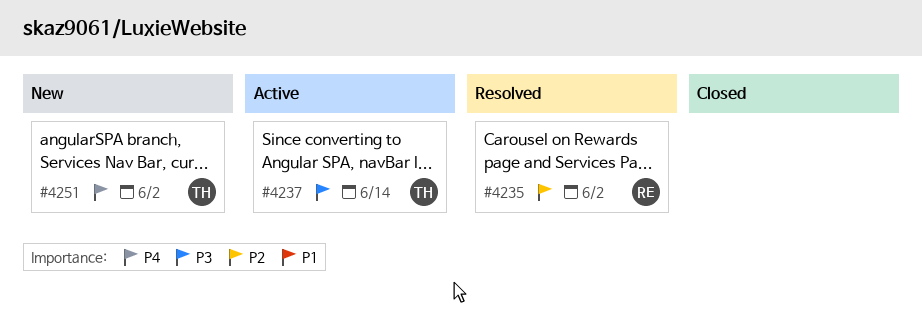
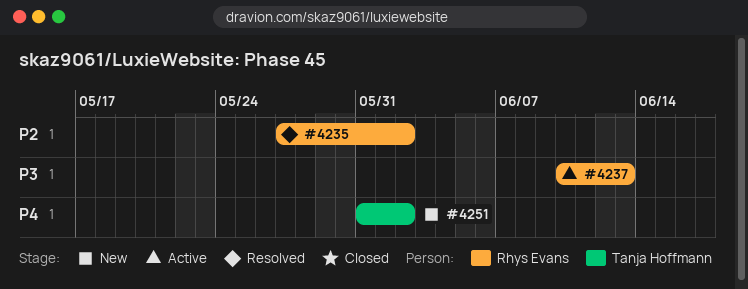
#4237, owner: Tanja Hoffmann -> Rhys Evans
#4237, due: Jun 14 -> Jun 13

